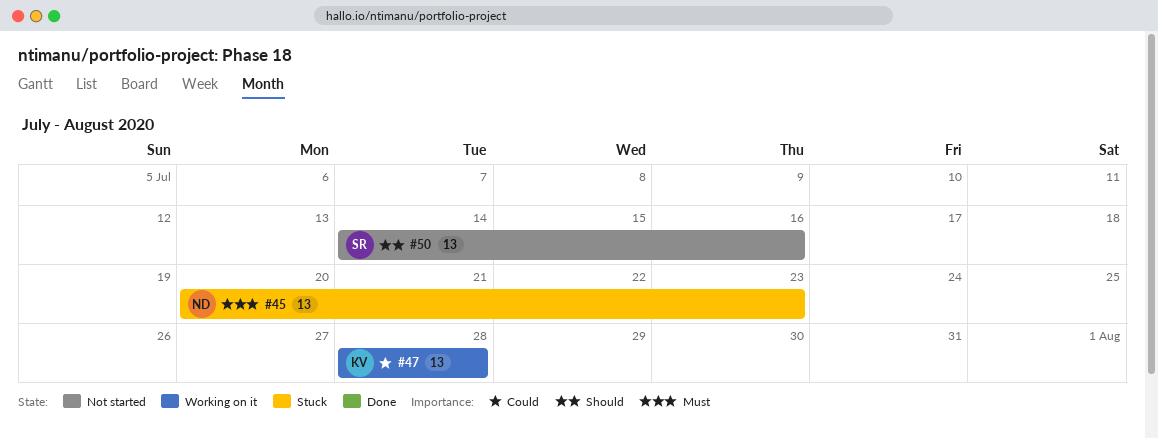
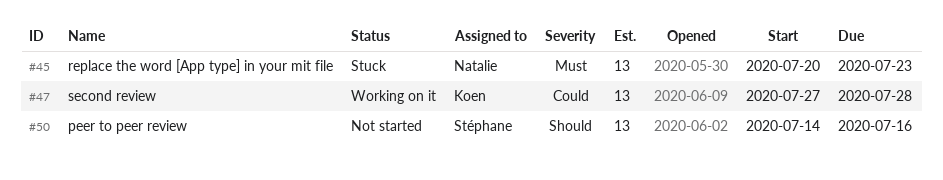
#47, start: Jul 28 -> Jul 27

